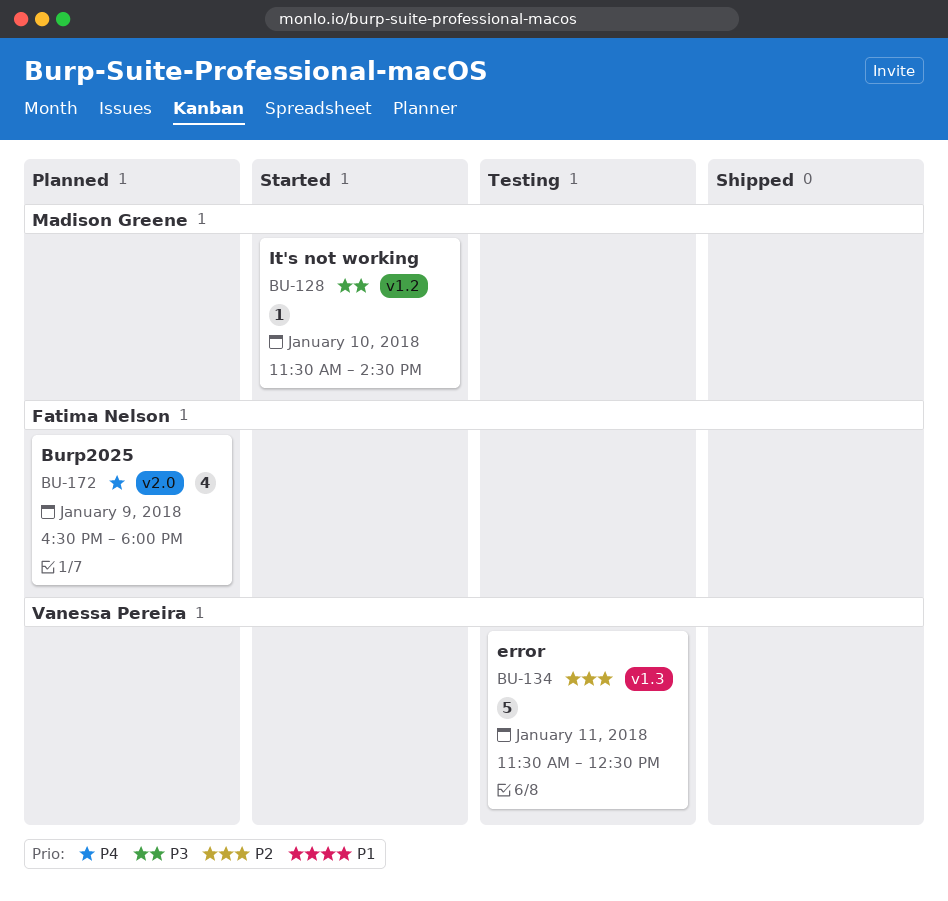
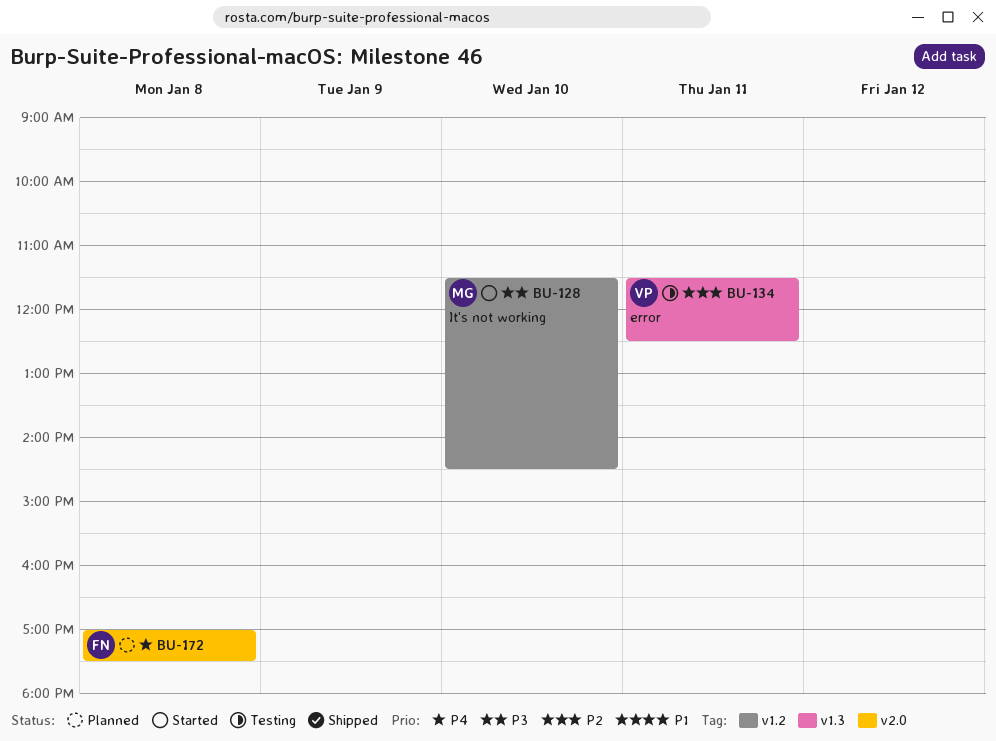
BU-172, day: Jan 9 -> Jan 8
BU-172, begins: 16:30 -> 17:00
BU-172, ends: 18:00 -> 17:30

